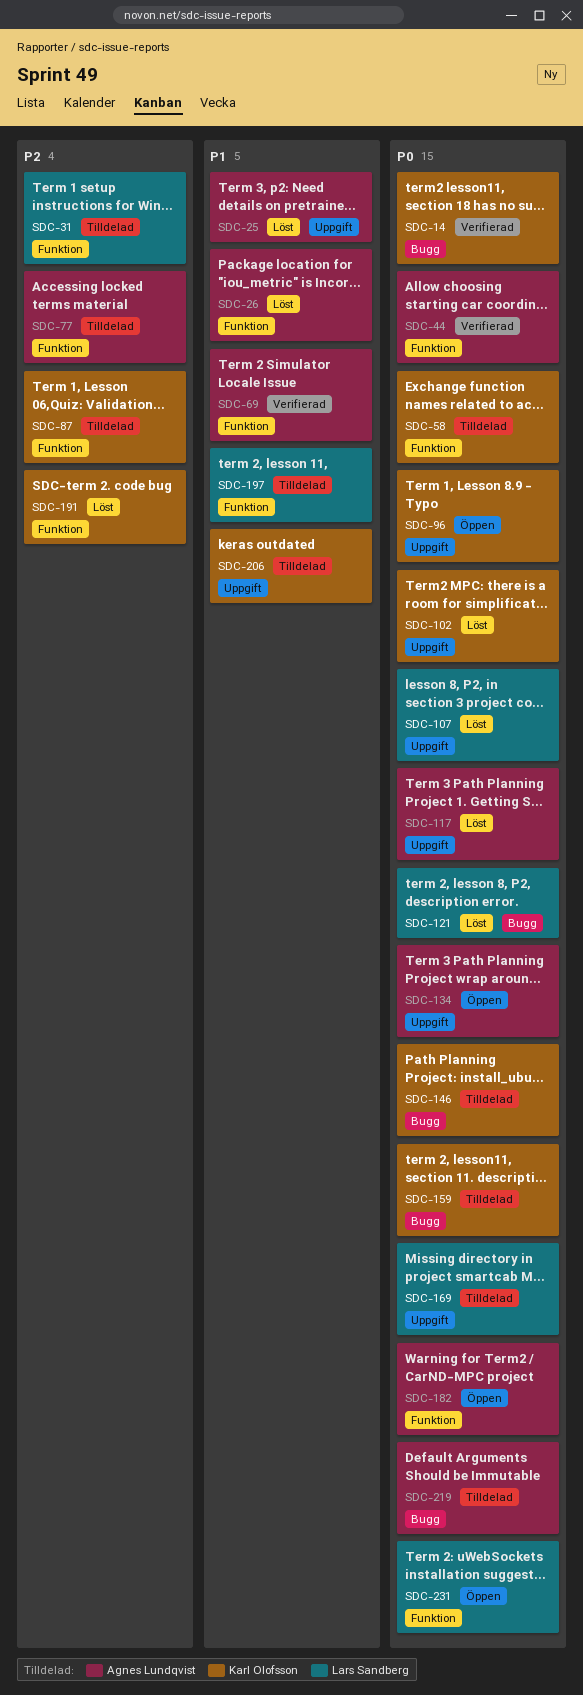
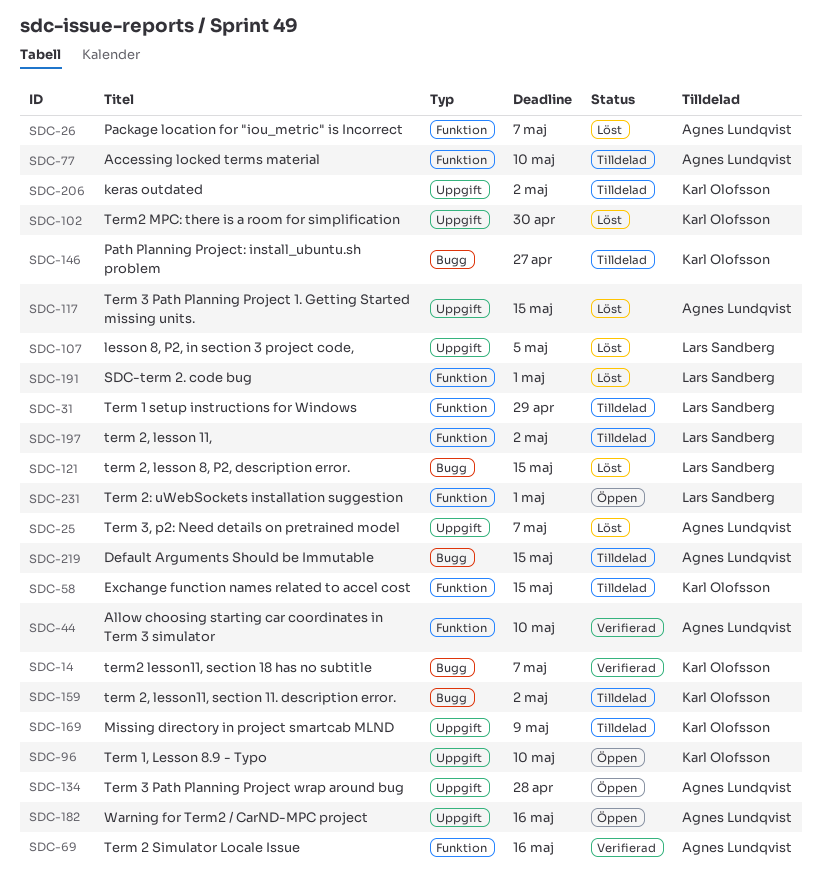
SDC-87: present -> none
SDC-169, owner: Lars Sandberg -> Karl Olofsson
SDC-182, label: Funktion -> Uppgift
SDC-191, owner: Karl Olofsson -> Lars Sandberg

